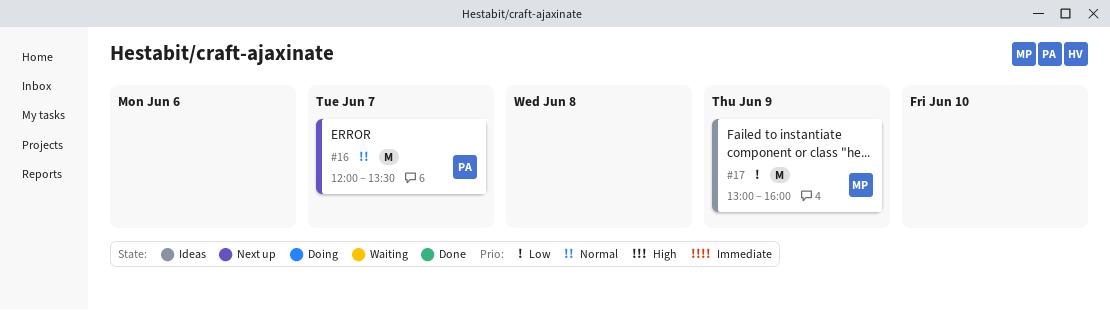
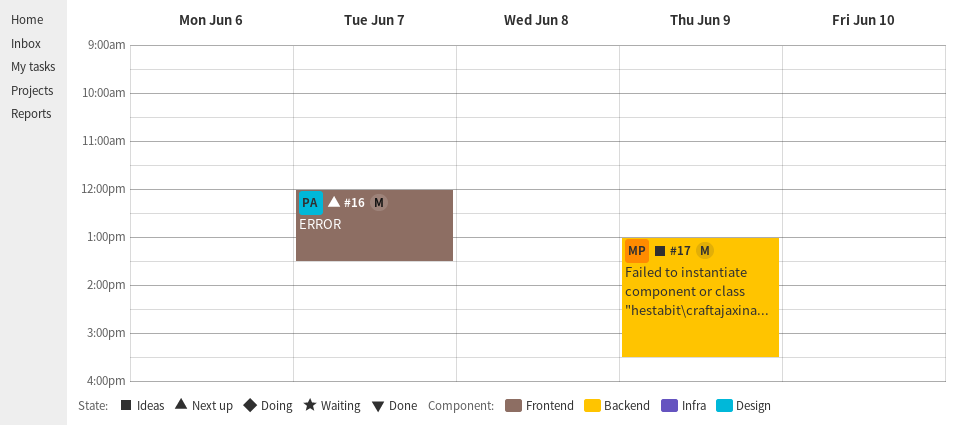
#17, ends: 16:00 -> 15:30

